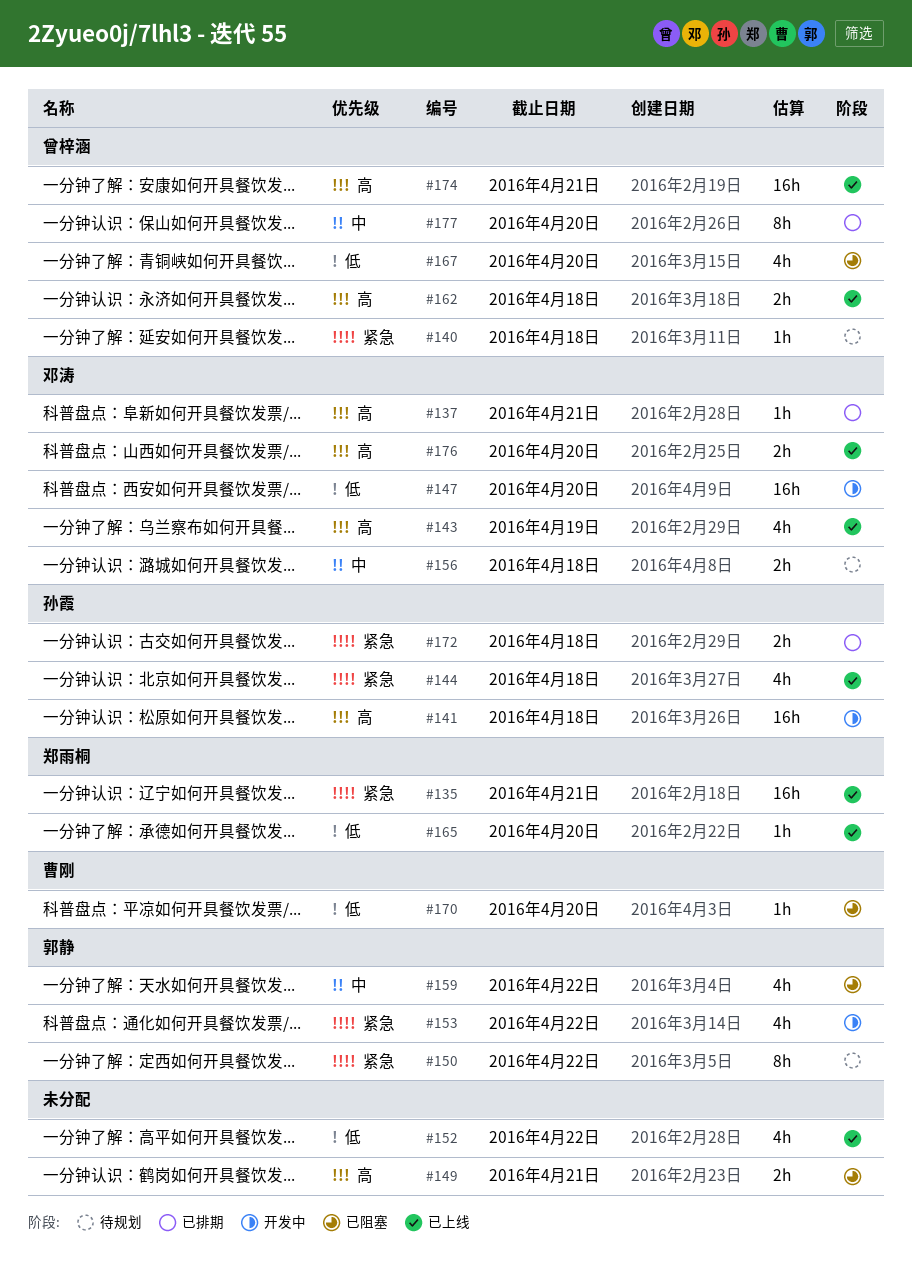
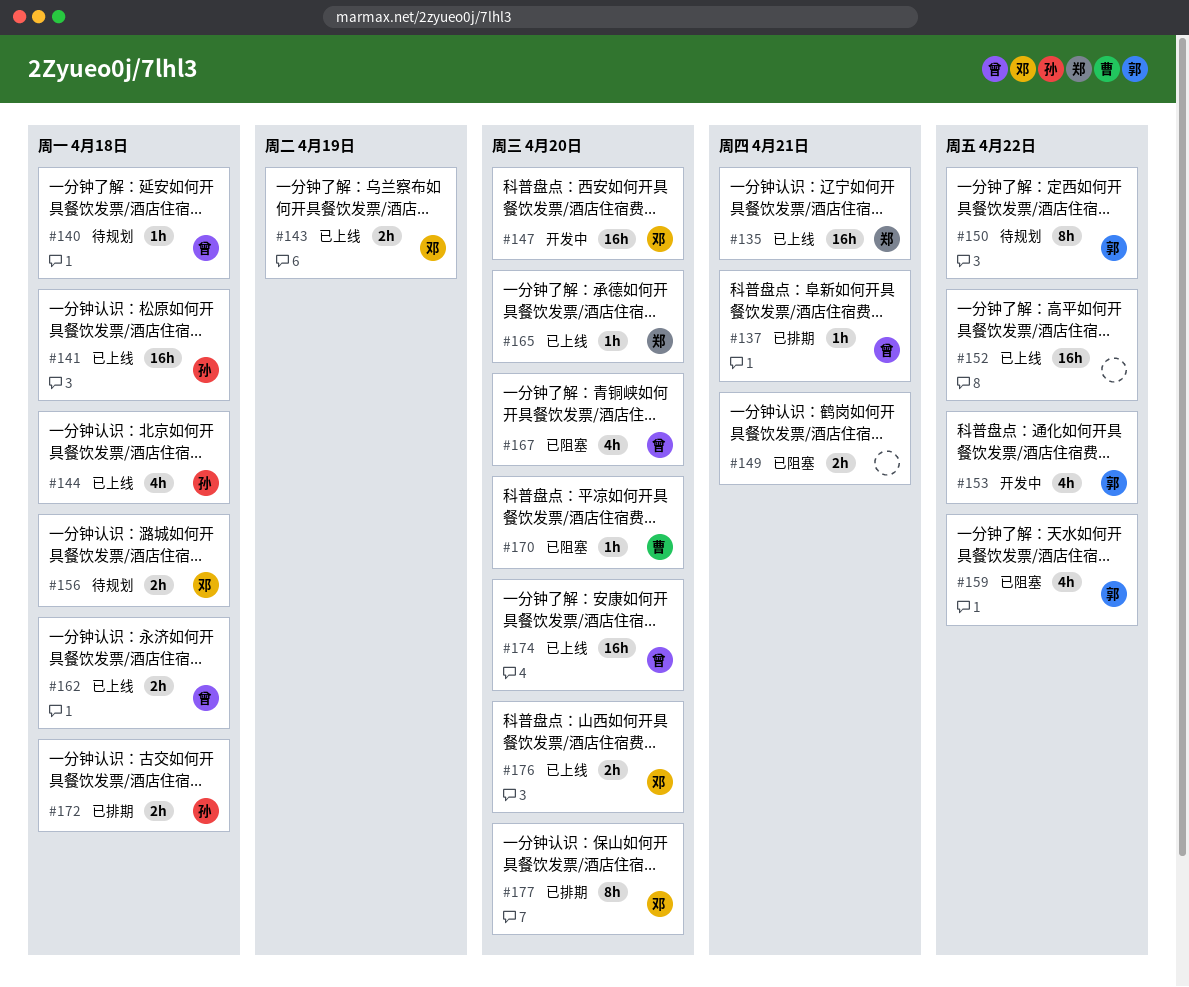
#137, owner: 邓涛 -> 曾梓涵
#141, status: 开发中 -> 已上线
#143, estimate: 4h -> 2h
#152, estimate: 4h -> 16h
#174, due: Apr 21 -> Apr 20
#177, owner: 曾梓涵 -> 邓涛

